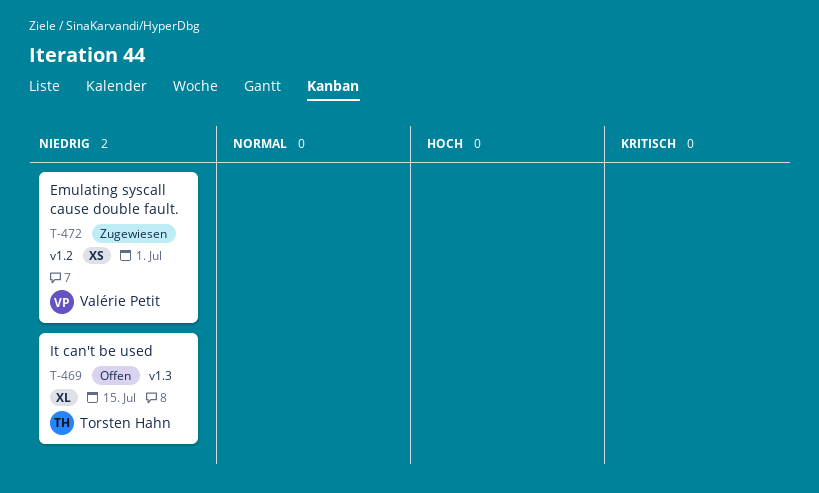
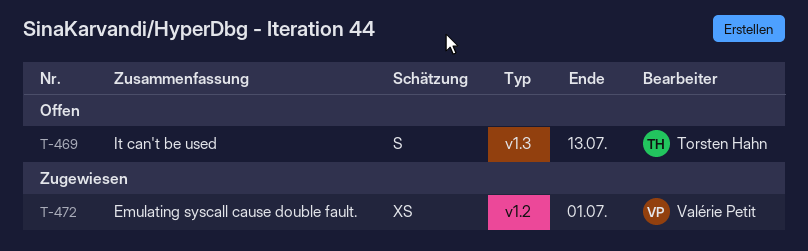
T-469, estimate: XL -> S
T-469, due: Jul 15 -> Jul 13

